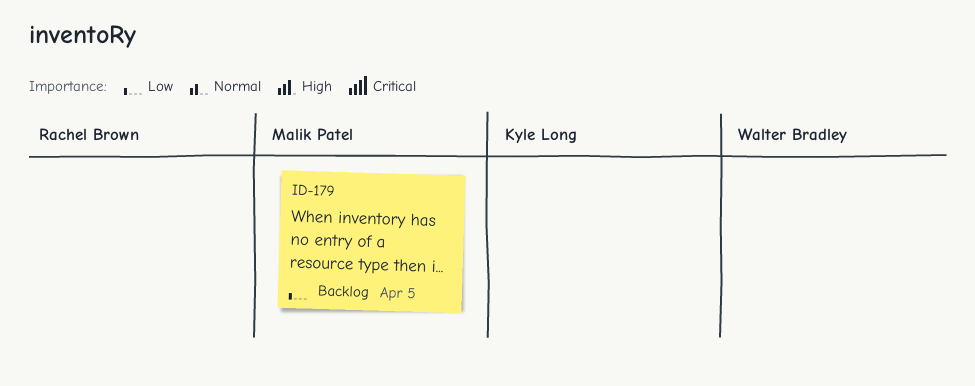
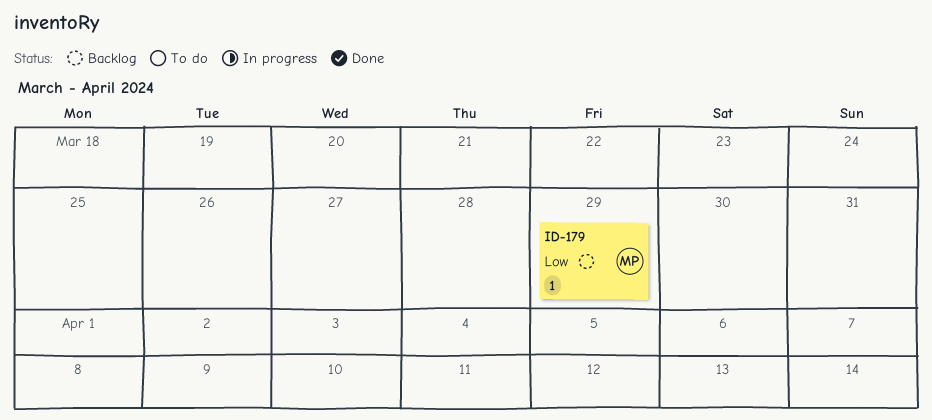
ID-179, due: Apr 5 -> Mar 29

